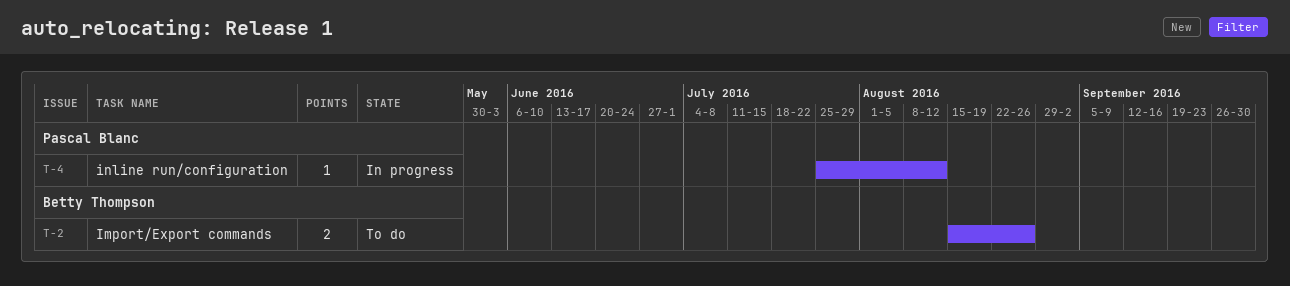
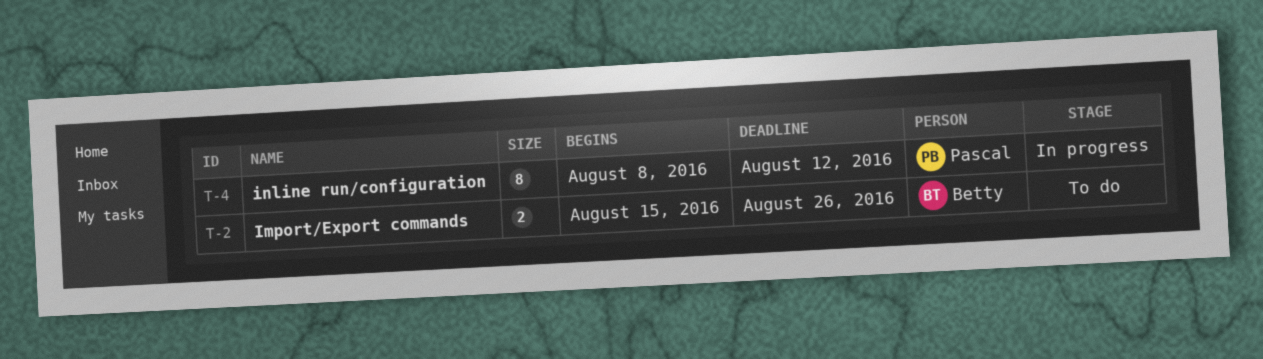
T-4, estimate: 1 -> 8
T-4, start: Jul 25 -> Aug 8

